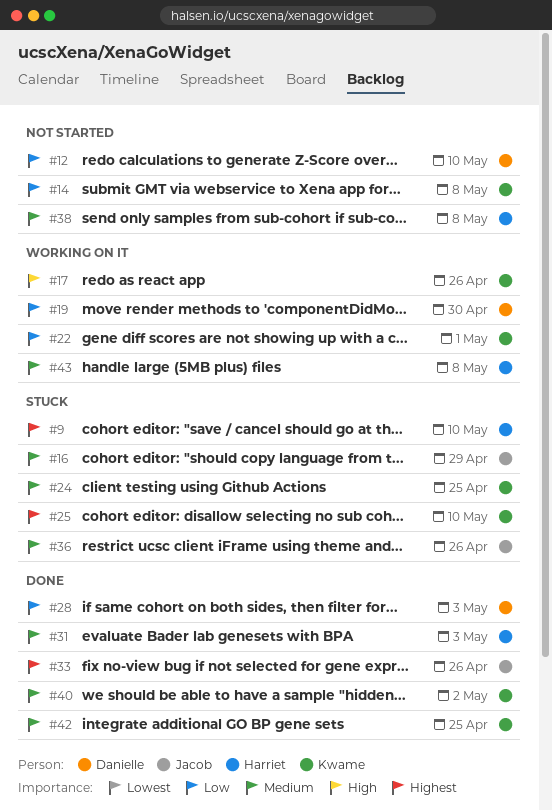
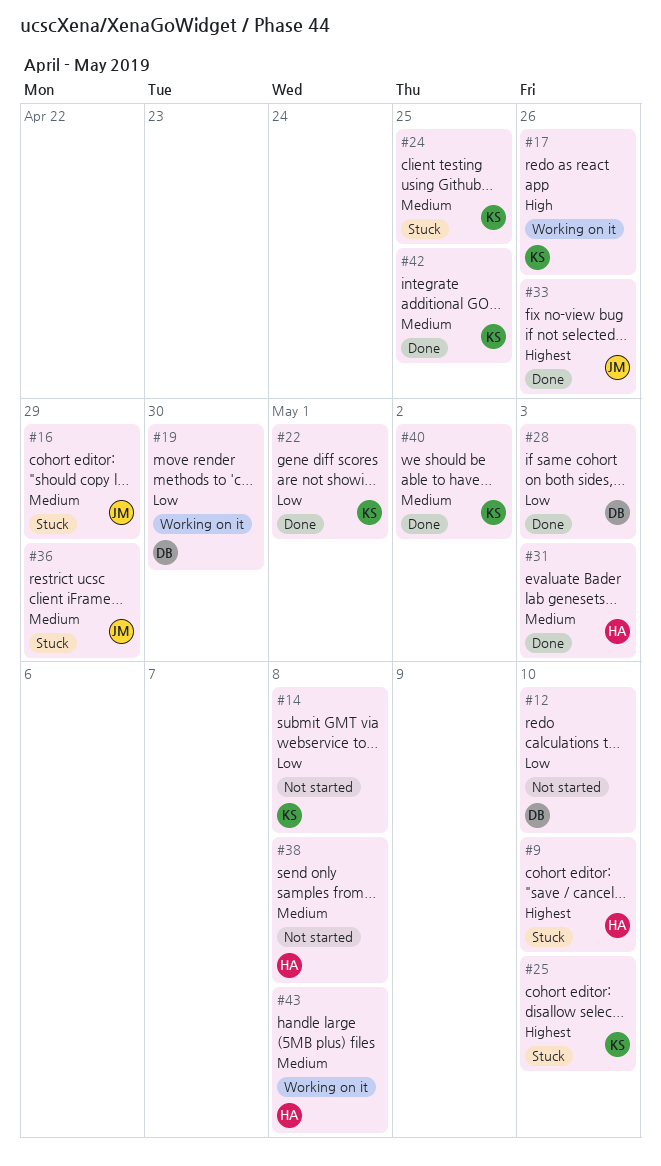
#22, status: Working on it -> Done
#36, due: Apr 26 -> Apr 29

